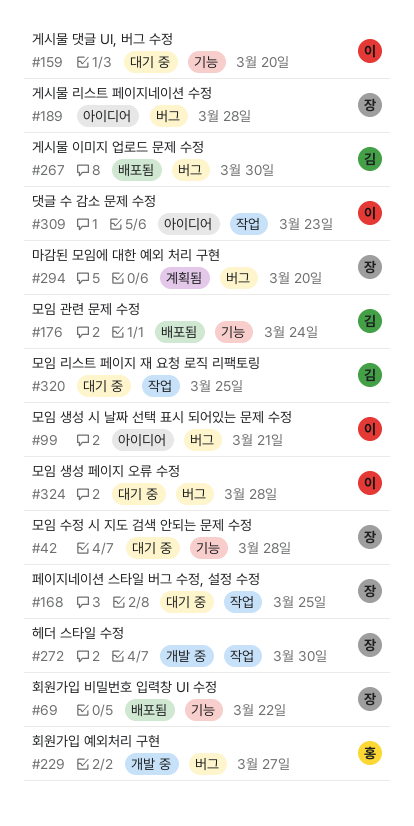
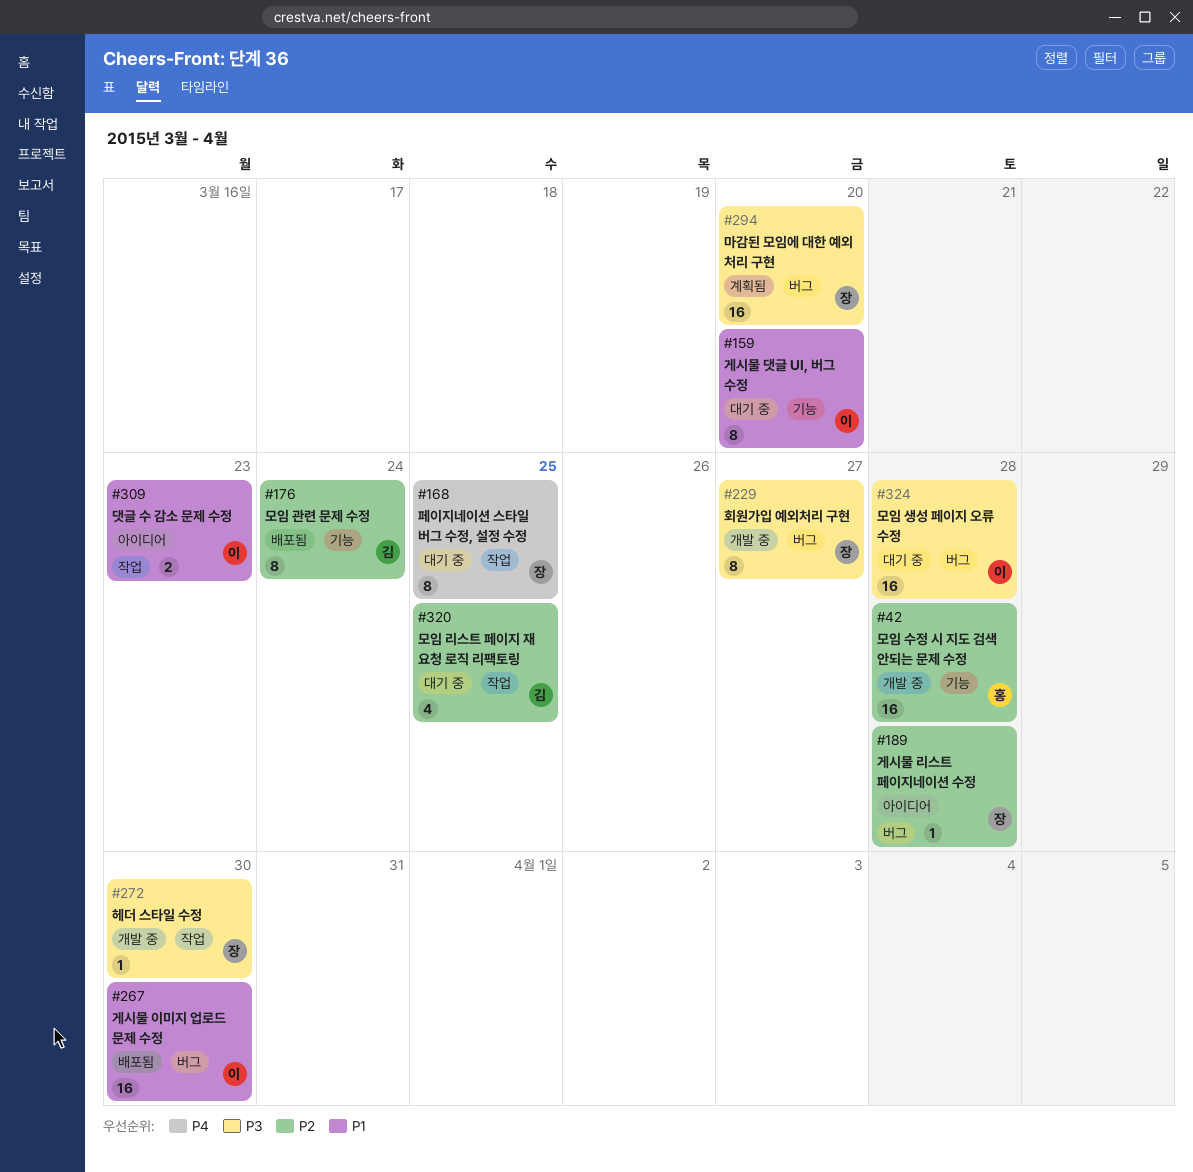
#42, status: 대기 중 -> 개발 중
#42, owner: 장 -> 홍
#69: present -> none
#99: present -> none
#229, owner: 홍 -> 장
#267, owner: 김 -> 이

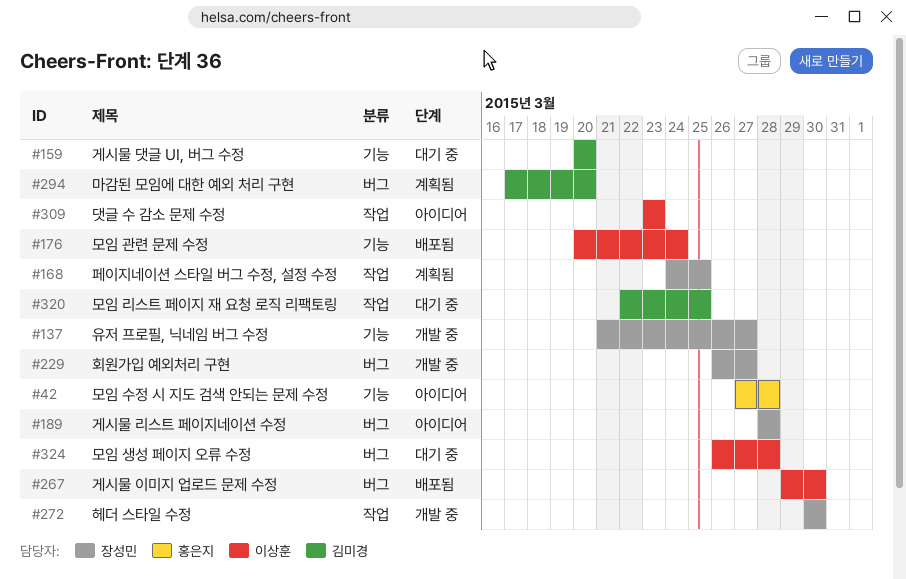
#42, status: 개발 중 -> 아이디어
#137: none -> present
#159, owner: 이상훈 -> 김미경
#168, status: 대기 중 -> 계획됨
#176, owner: 김미경 -> 이상훈
#294, owner: 장성민 -> 김미경

